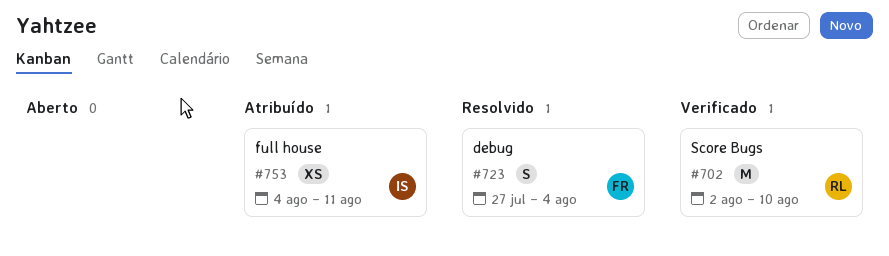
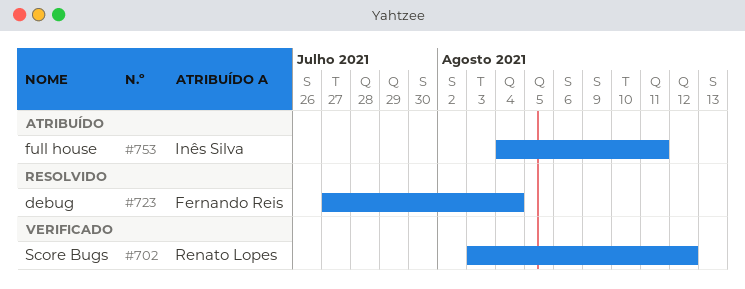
#702, start: Aug 2 -> Aug 3
#702, due: Aug 10 -> Aug 12

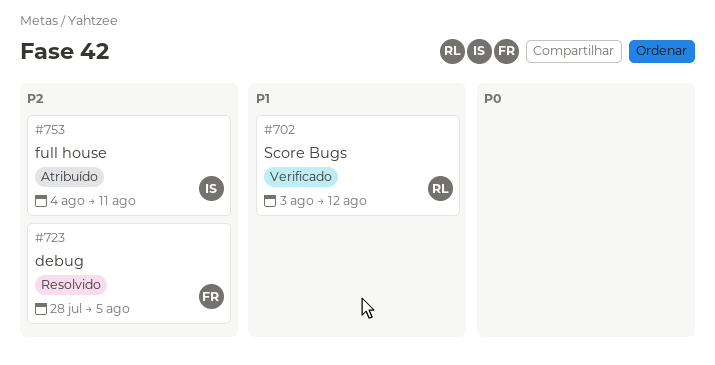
#723, start: Jul 27 -> Jul 28
#723, due: Aug 4 -> Aug 5

